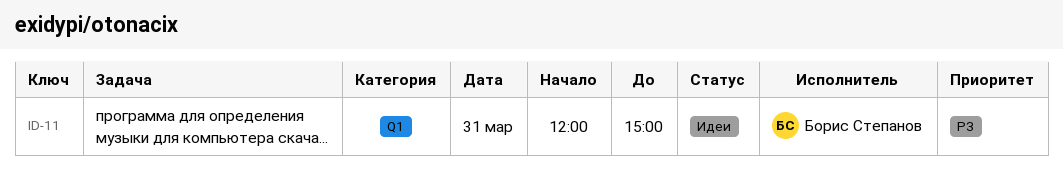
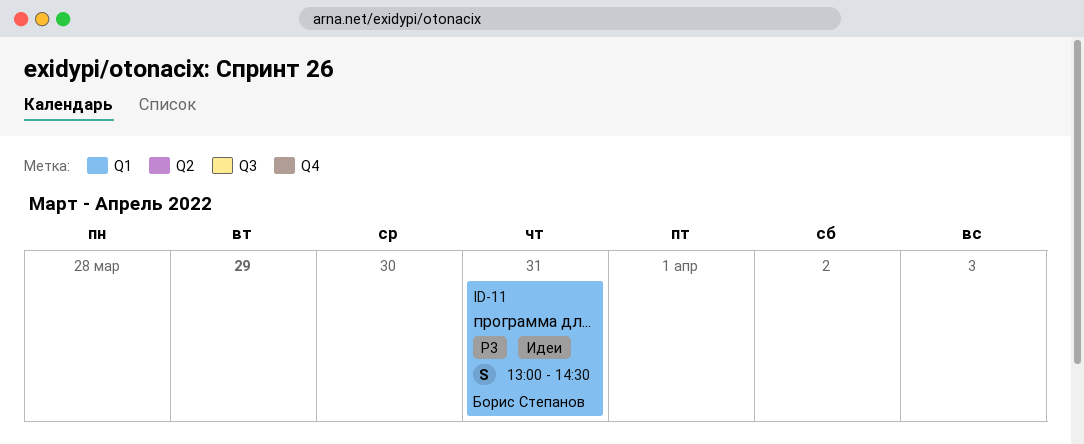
ID-11, begins: 12:00 -> 13:00
ID-11, ends: 15:00 -> 14:30

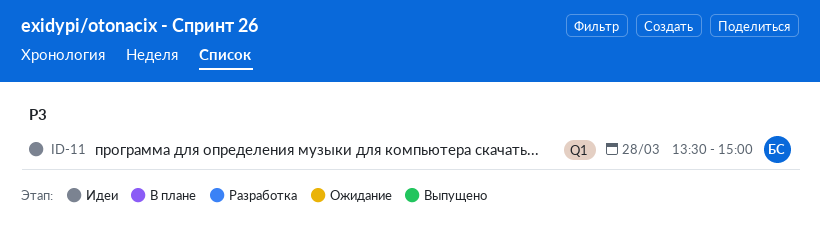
ID-11, day: Mar 31 -> Mar 28
ID-11, begins: 13:00 -> 13:30
ID-11, ends: 14:30 -> 15:00

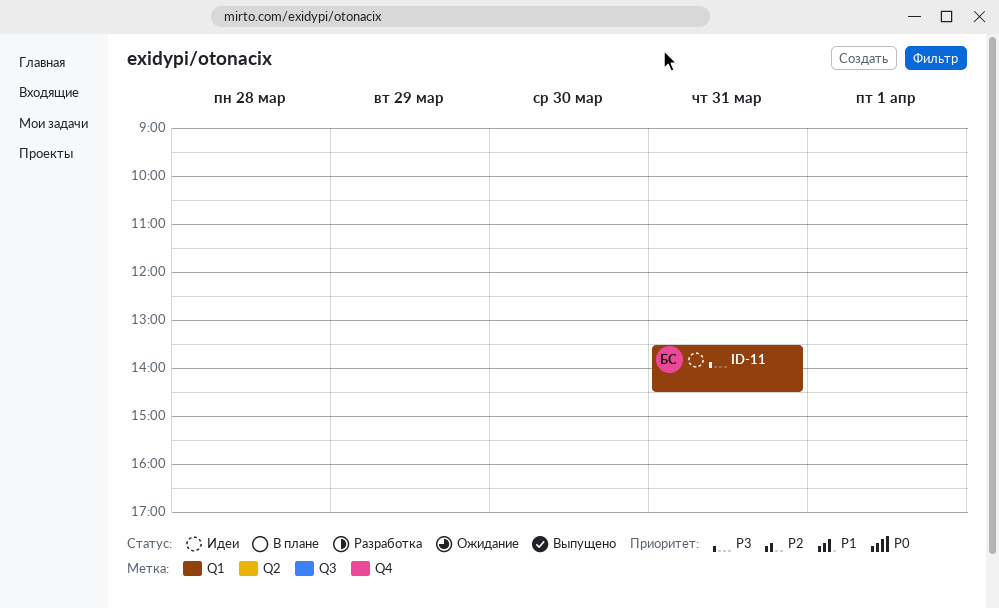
ID-11, day: Mar 28 -> Mar 31
ID-11, ends: 15:00 -> 14:30

